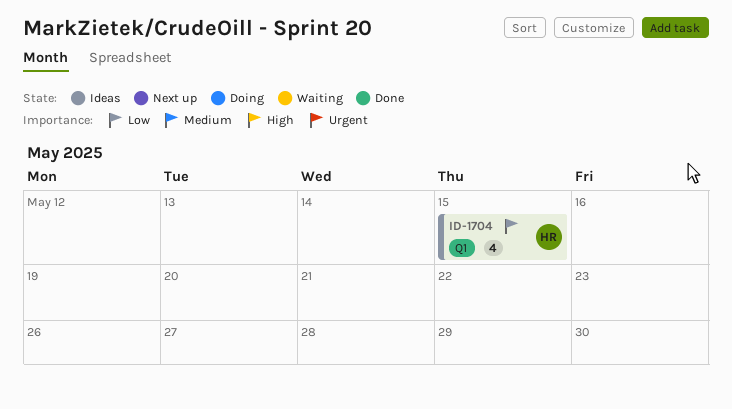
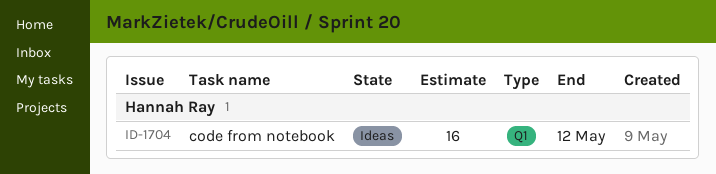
ID-1704, estimate: 4 -> 16
ID-1704, due: May 15 -> May 12

